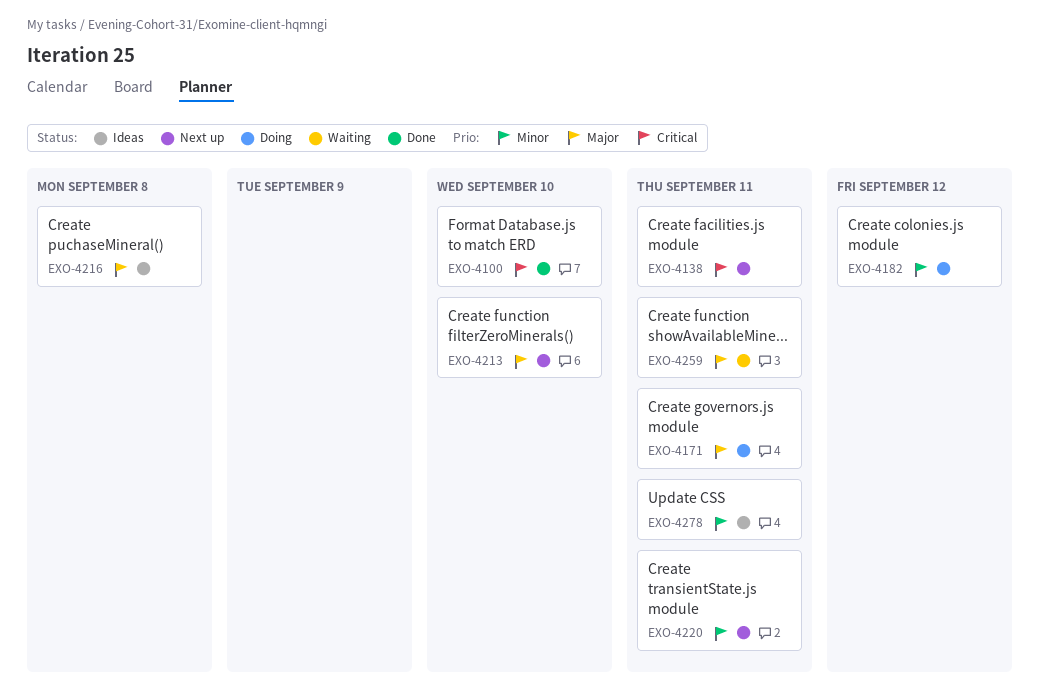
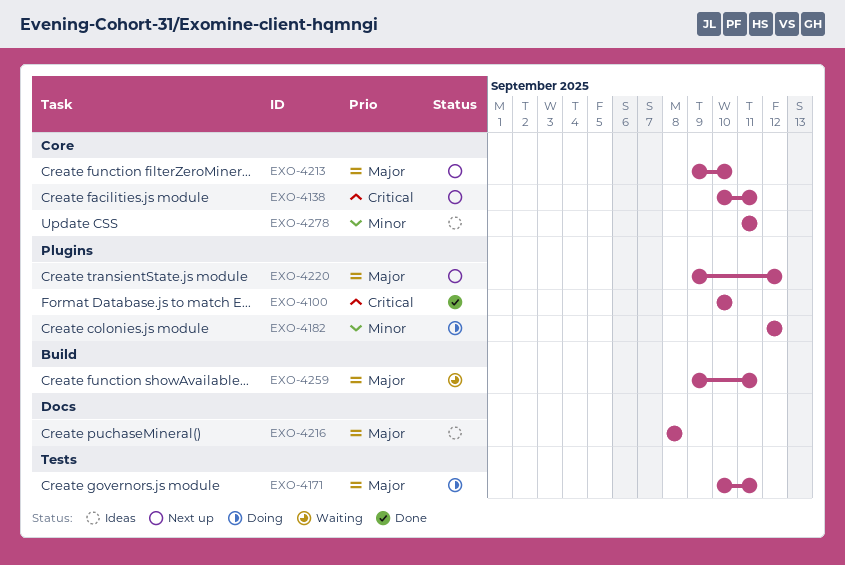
EXO-4220, priority: Minor -> Major
EXO-4220, due: Sep 11 -> Sep 12

